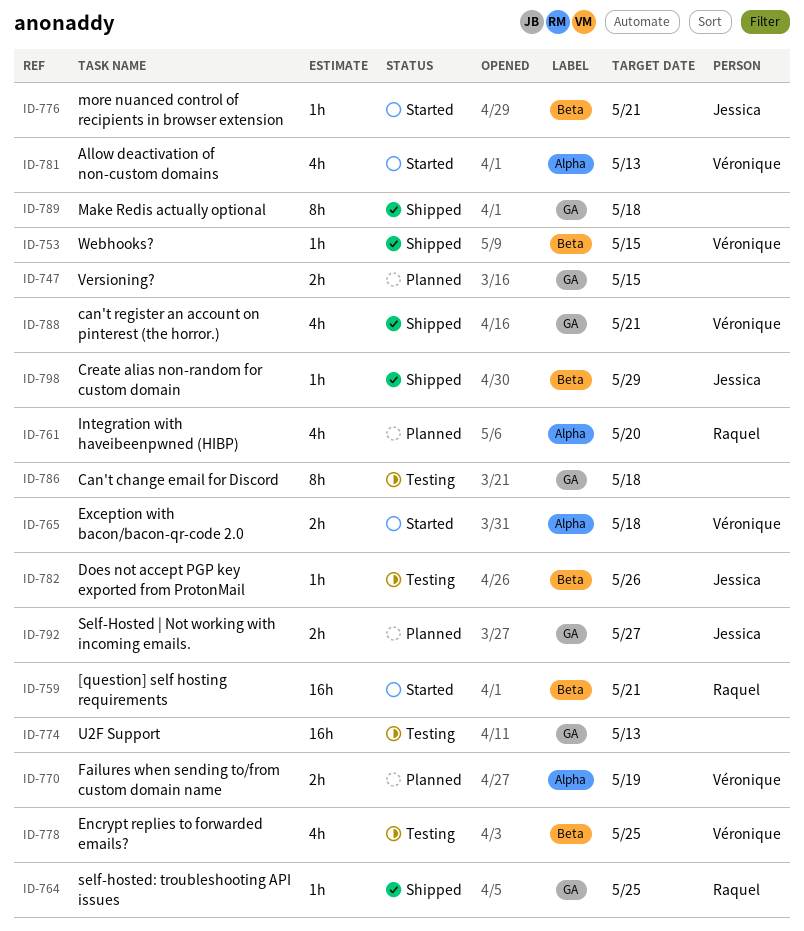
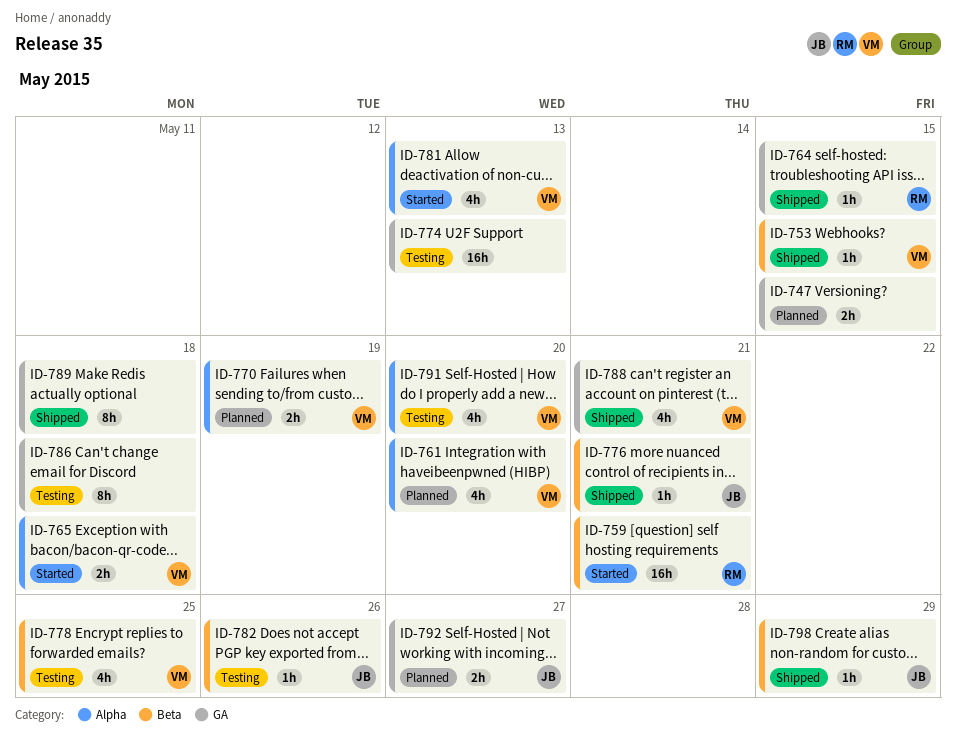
ID-761, owner: Raquel -> Véronique
ID-764, due: May 25 -> May 15
ID-776, status: Started -> Shipped
ID-791: none -> present

